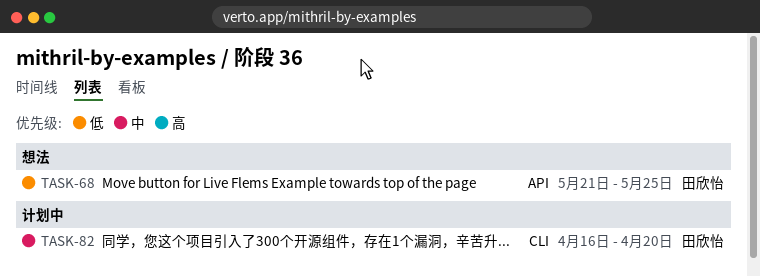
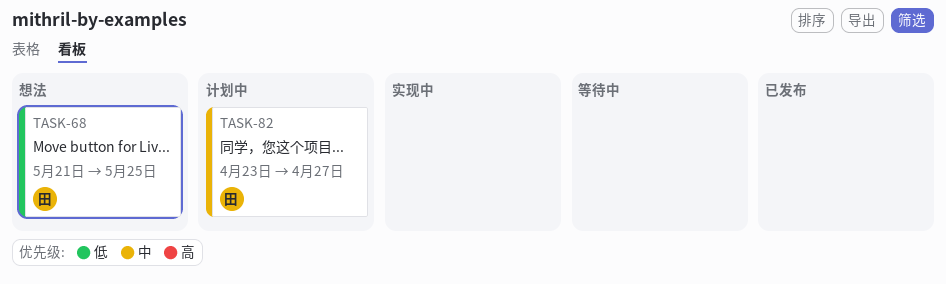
TASK-82, start: Apr 16 -> Apr 23
TASK-82, due: Apr 20 -> Apr 27

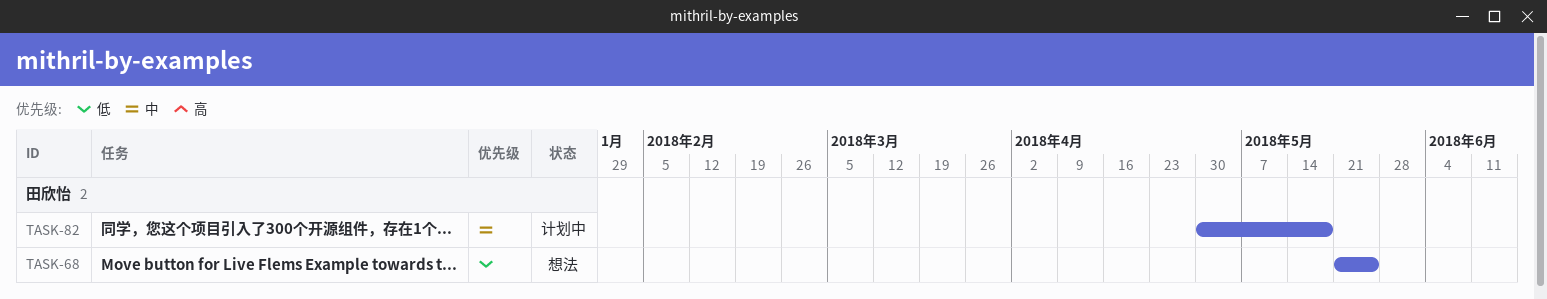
TASK-82, start: Apr 23 -> Apr 30
TASK-82, due: Apr 27 -> May 18

